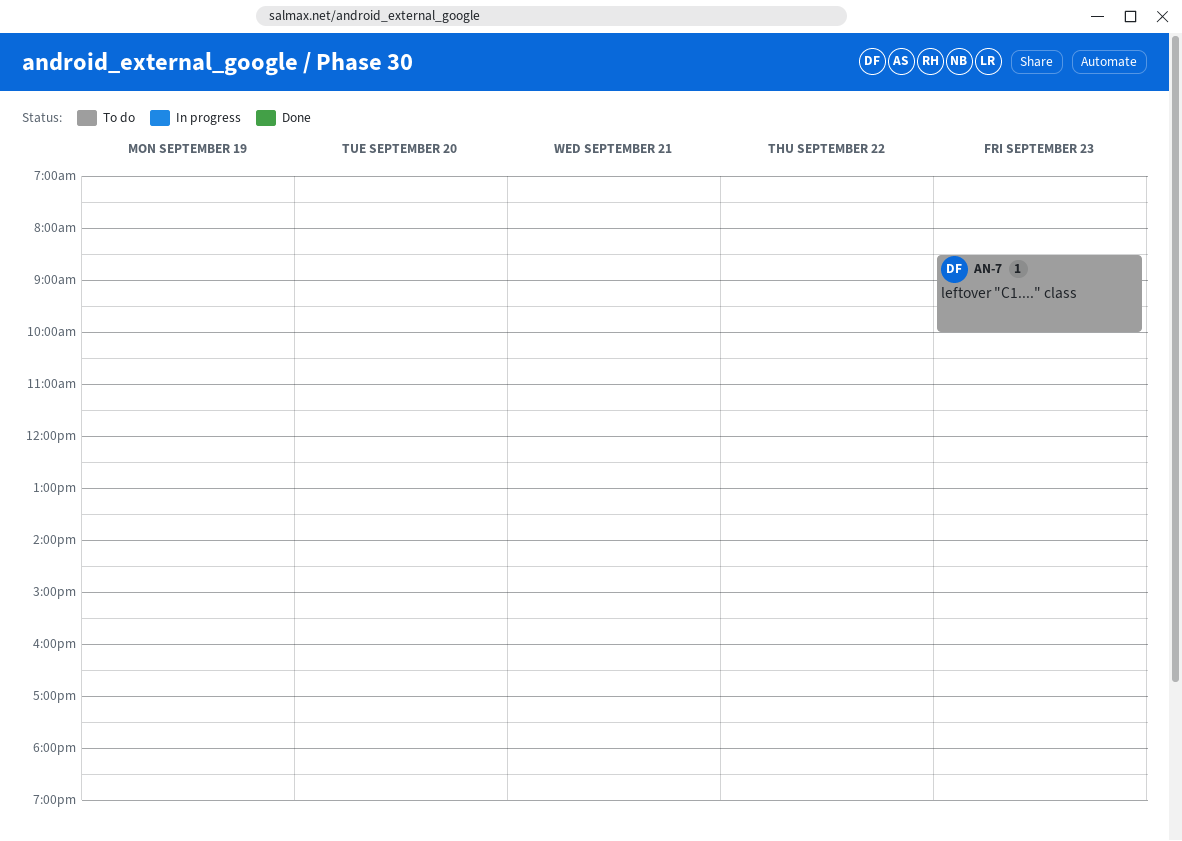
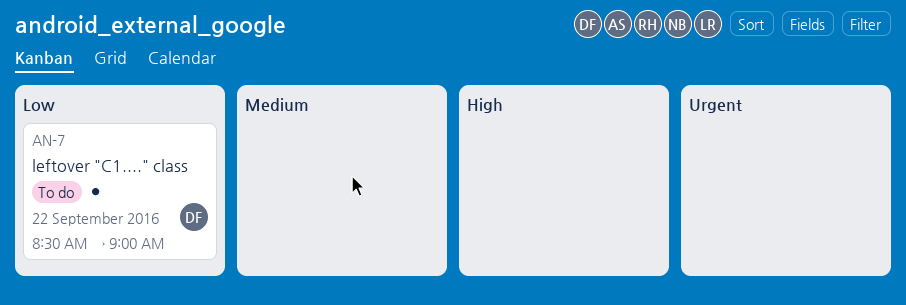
AN-7, day: Sep 23 -> Sep 22
AN-7, ends: 10:00 -> 09:00

